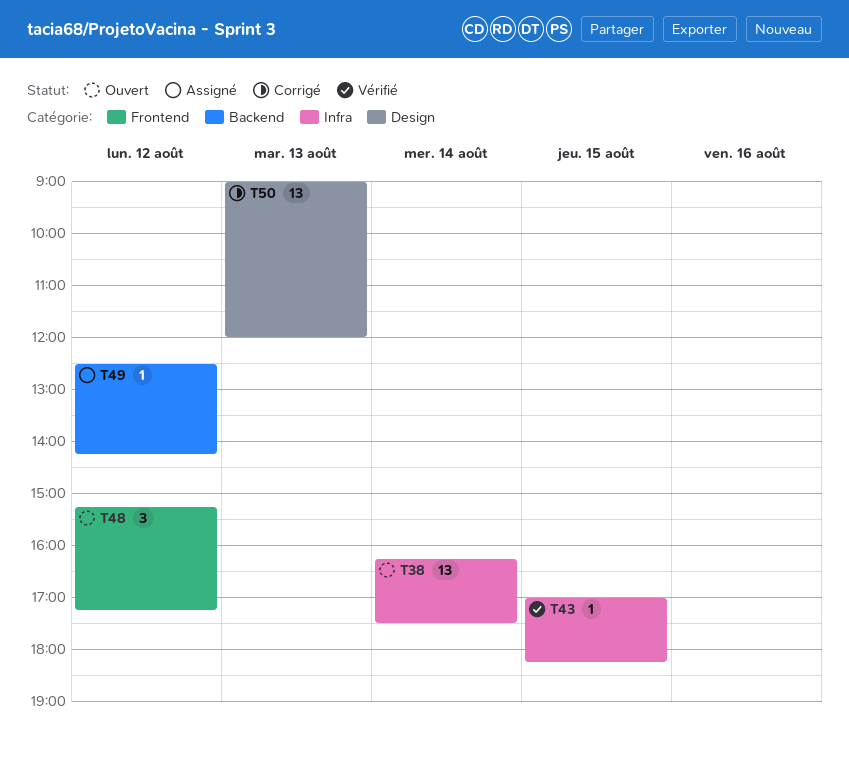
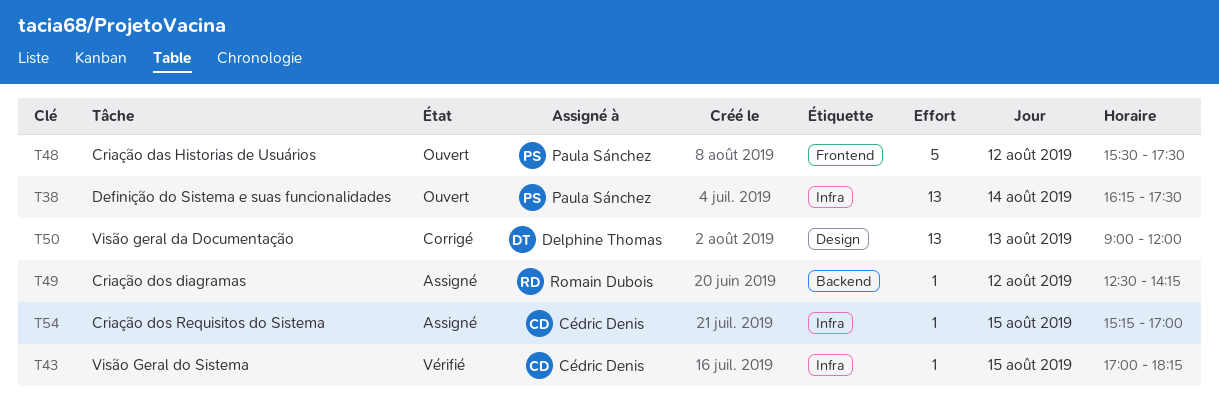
T48, estimate: 3 -> 5
T48, begins: 15:15 -> 15:30
T48, ends: 17:15 -> 17:30
T54: none -> present

